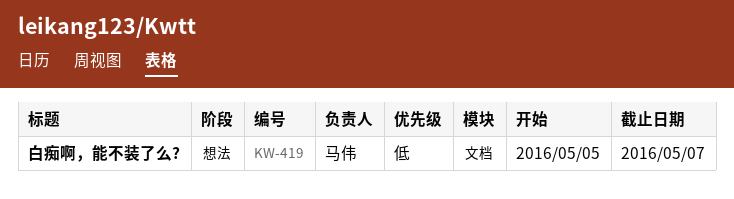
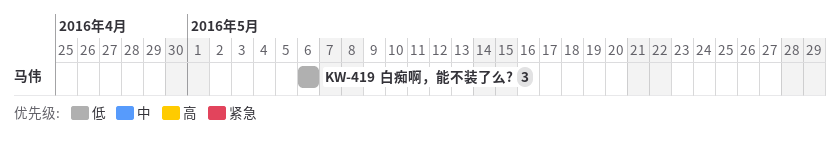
KW-419, start: May 5 -> May 6
KW-419, due: May 7 -> May 6

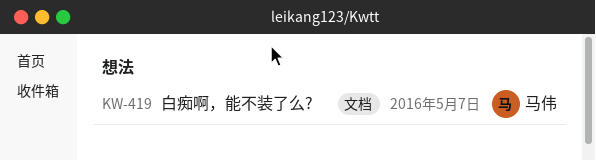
KW-419, due: May 6 -> May 7

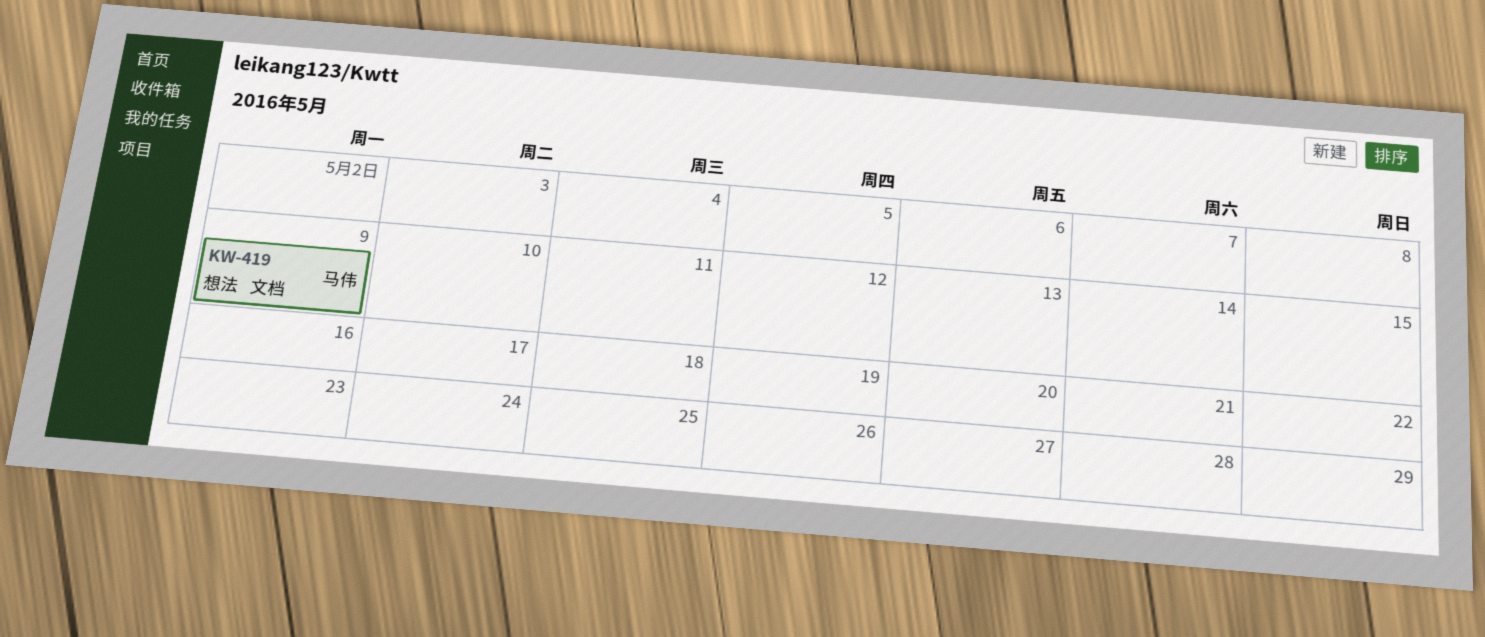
KW-419, due: May 7 -> May 9

